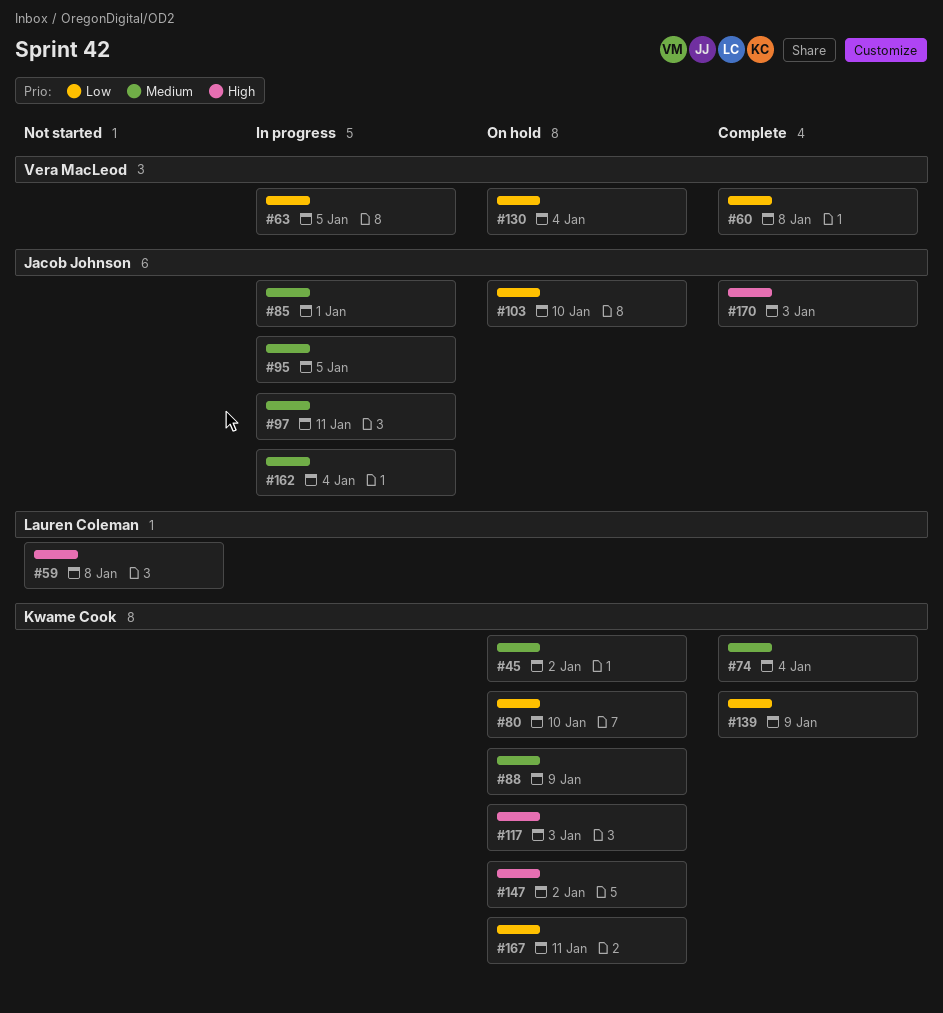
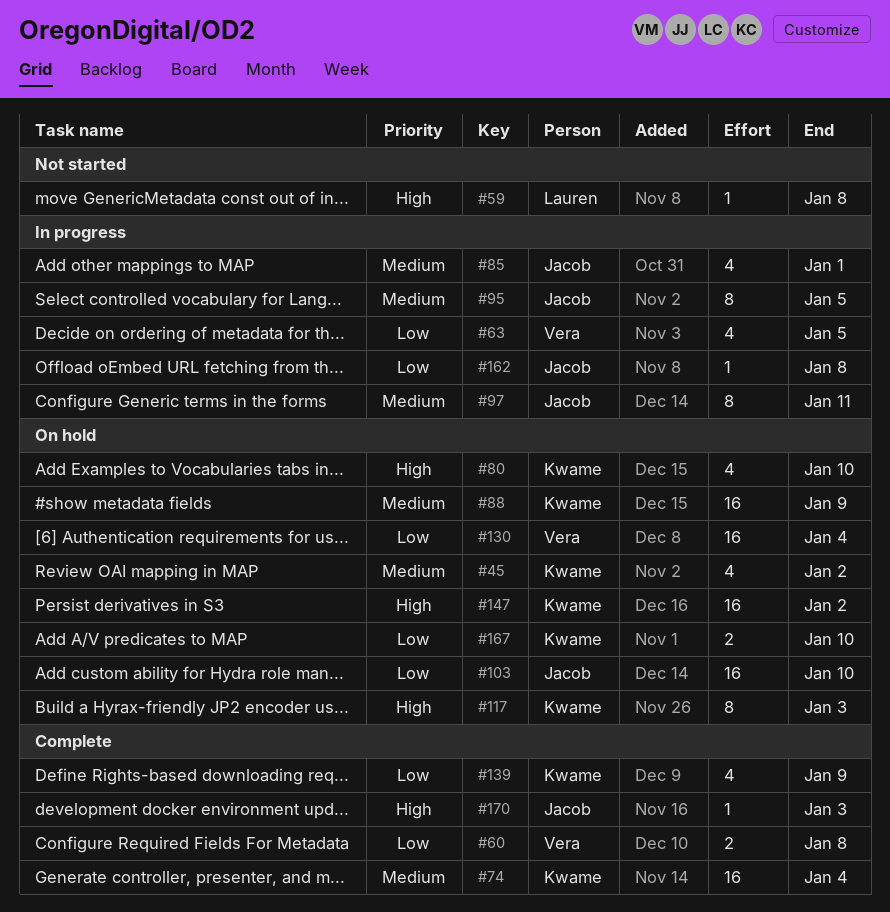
#80, priority: Low -> High
#162, priority: Medium -> Low
#162, due: Jan 4 -> Jan 8
#167, due: Jan 11 -> Jan 10

